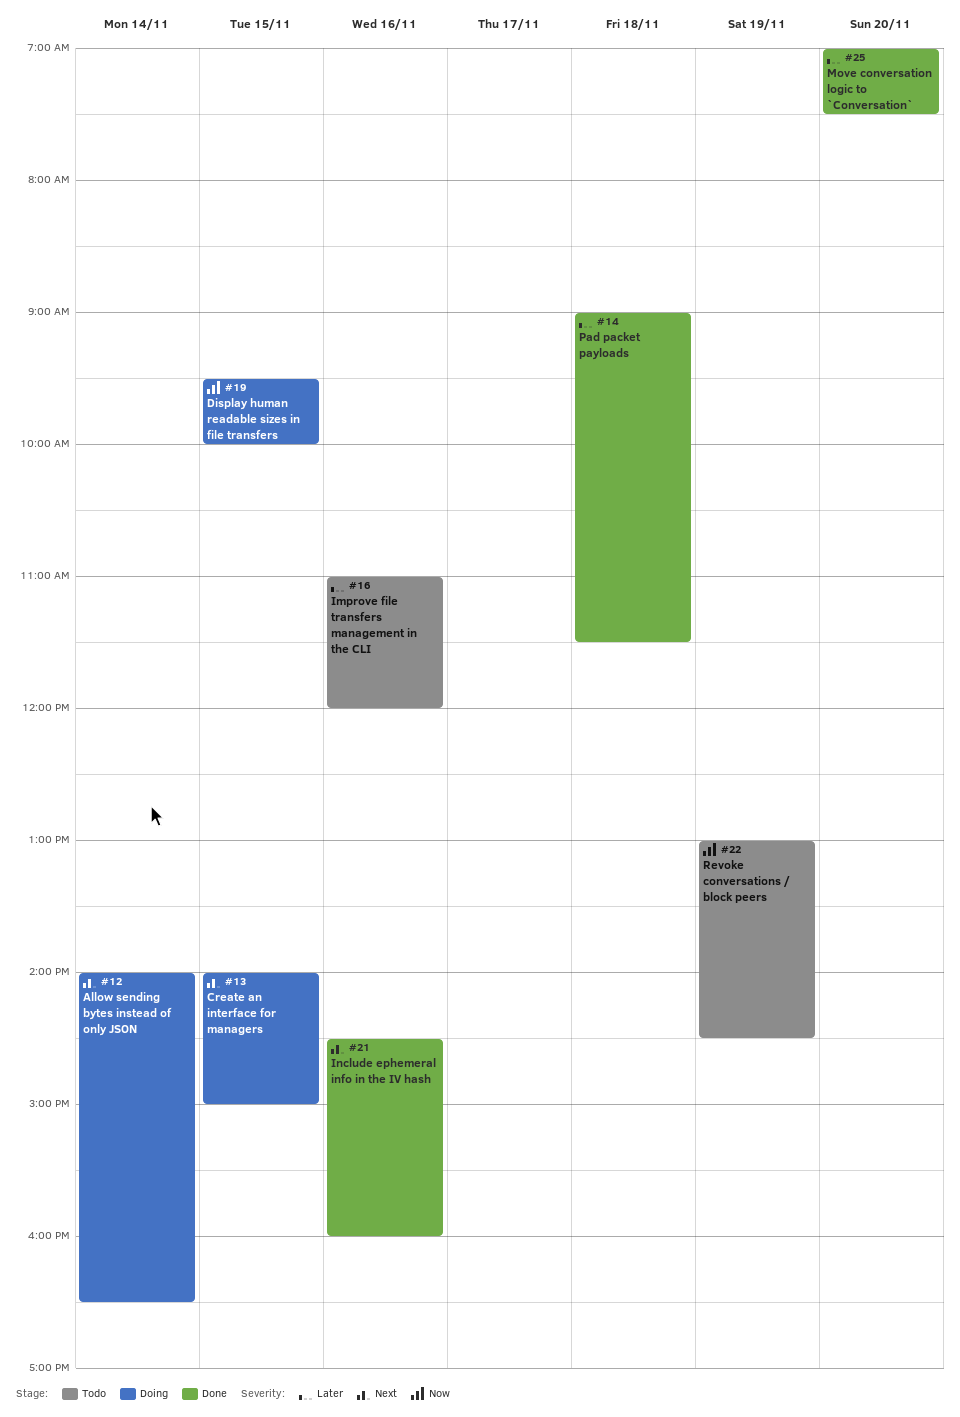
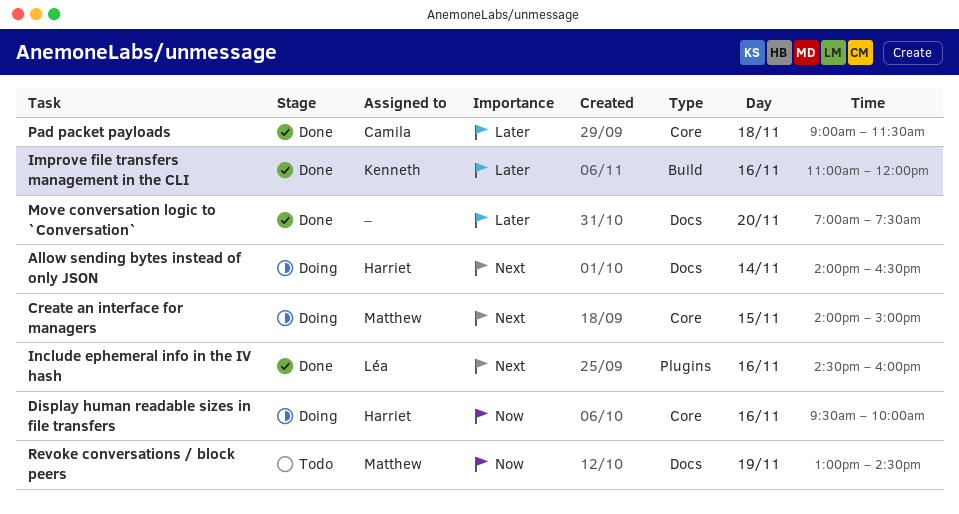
Display human readable sizes in file transfers, day: Nov 15 -> Nov 16
Improve file transfers management in the CLI, status: Todo -> Done

